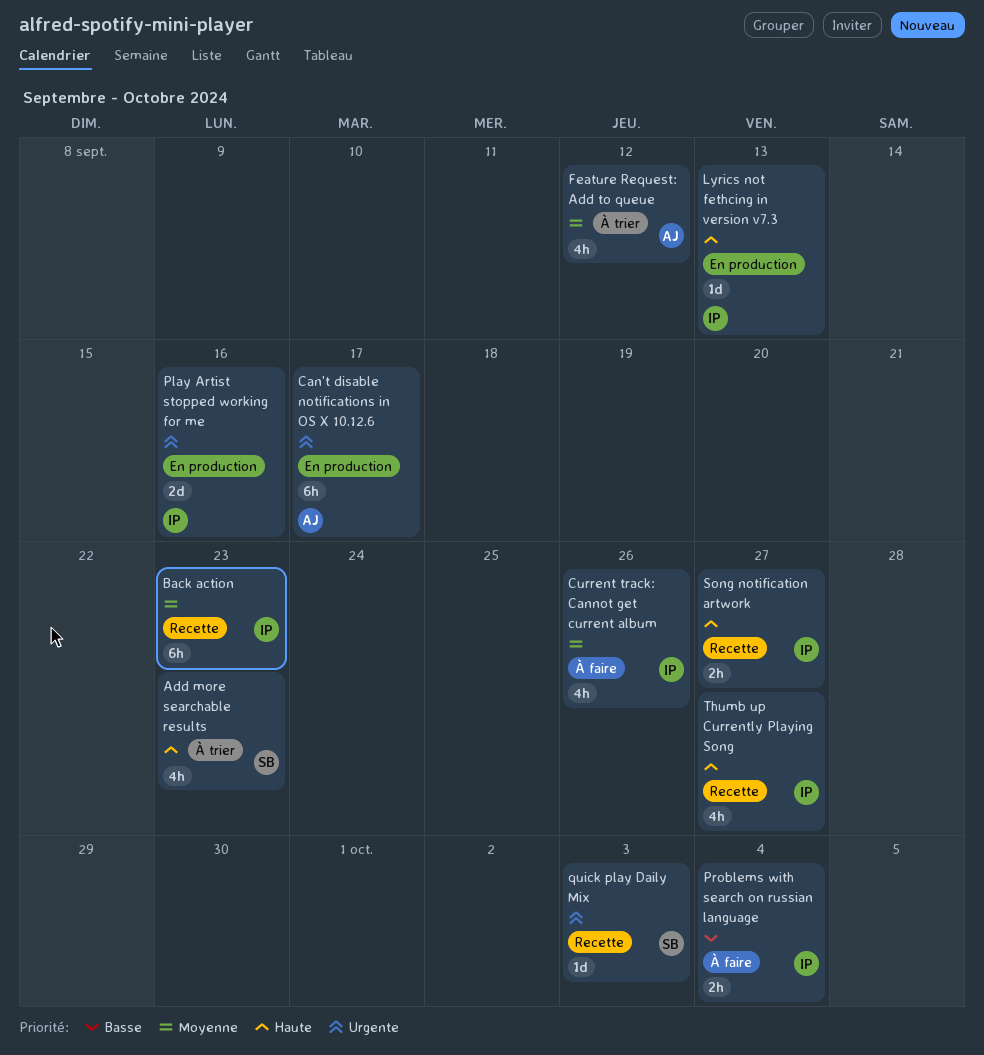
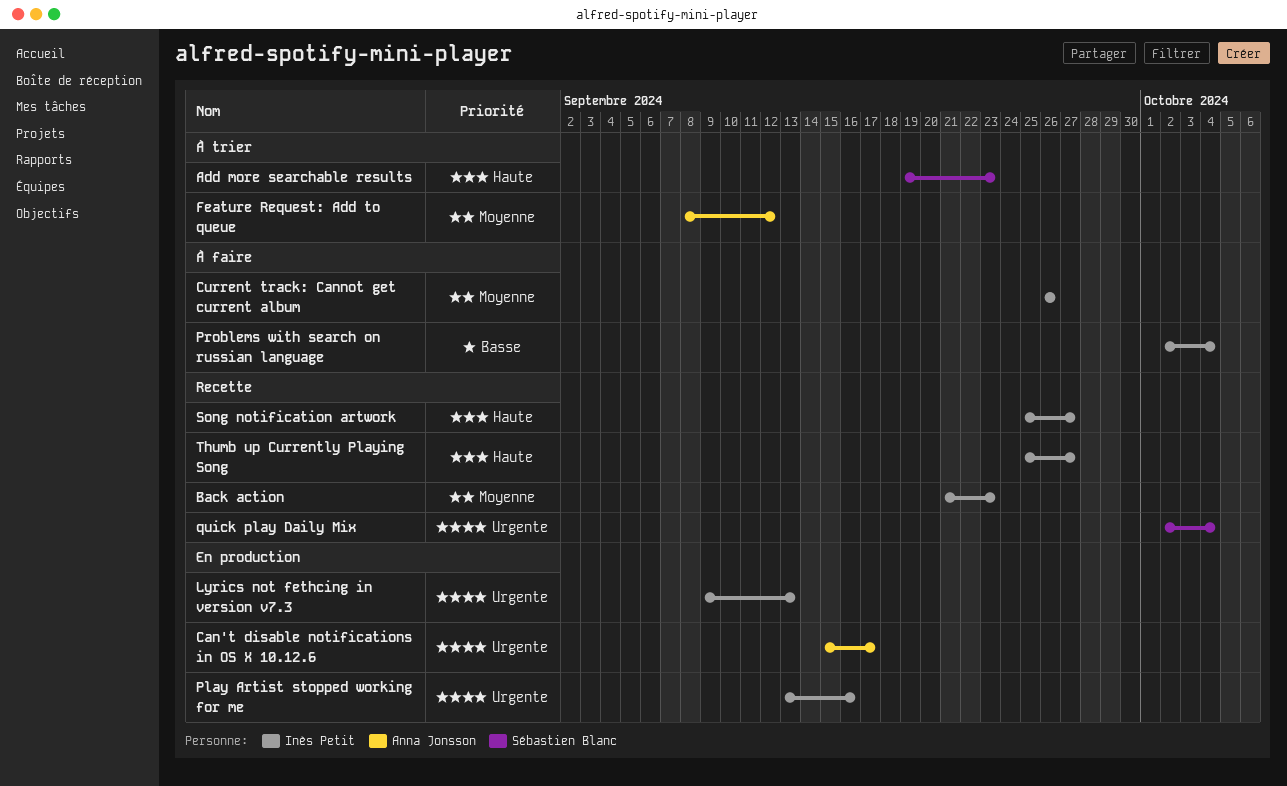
Lyrics not fethcing in version v7.3, priority: Haute -> Urgente
quick play Daily Mix, due: Oct 3 -> Oct 4

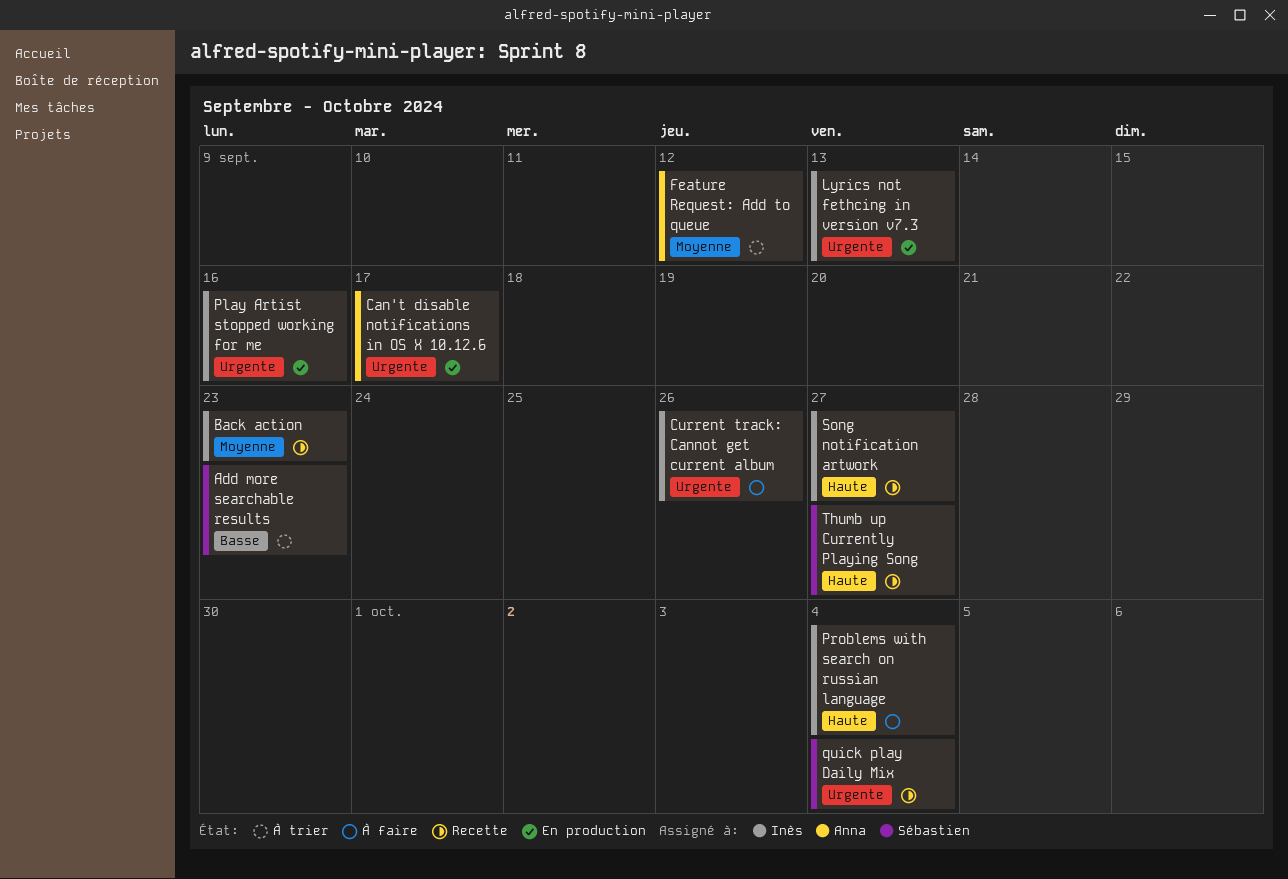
Add more searchable results, priority: Haute -> Basse
Current track: Cannot get current album, priority: Moyenne -> Urgente
Problems with search on russian language, priority: Basse -> Haute
Thumb up Currently Playing Song, owner: Inès Petit -> Sébastien Blanc

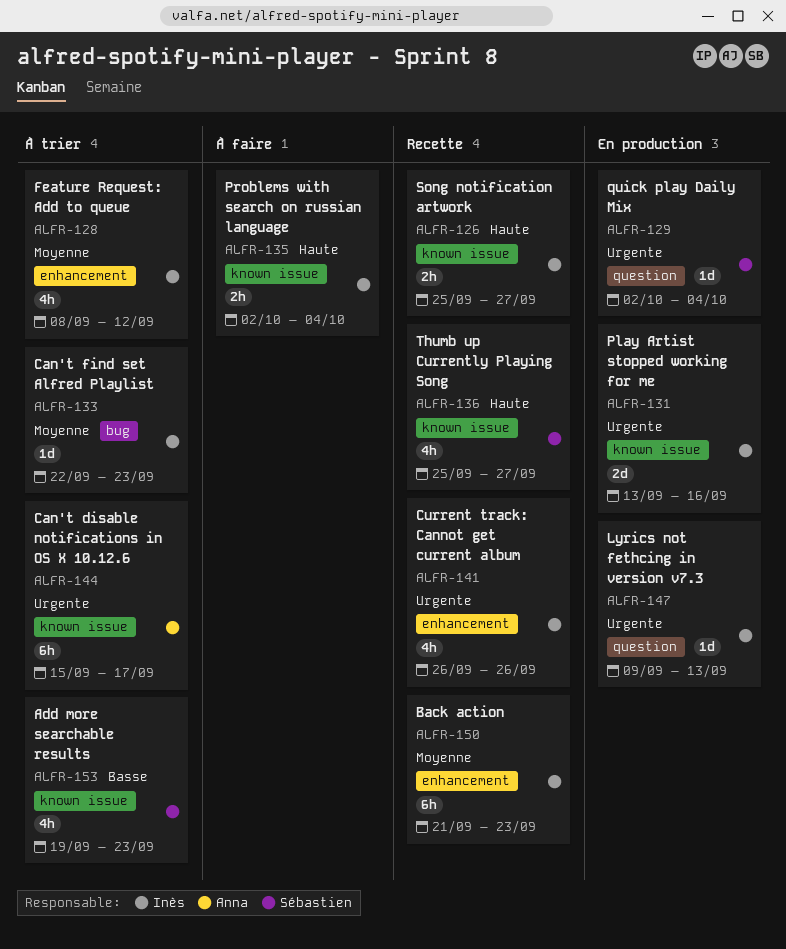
Can't disable notifications in OS X 10.12.6, status: En production -> À trier
Can't find set Alfred Playlist: none -> present
Current track: Cannot get current album, status: À faire -> Recette
Feature Request: Add to queue, owner: Anna -> Inès
quick play Daily Mix, status: Recette -> En production

